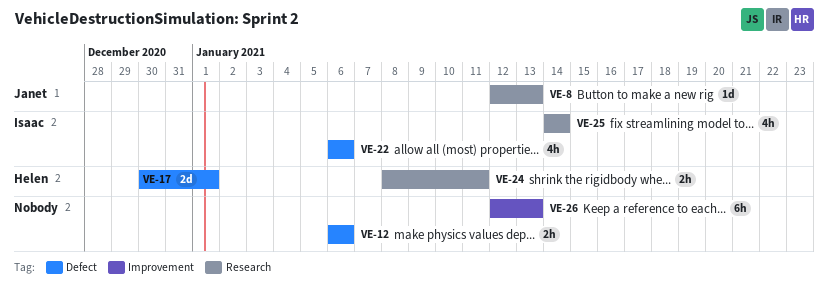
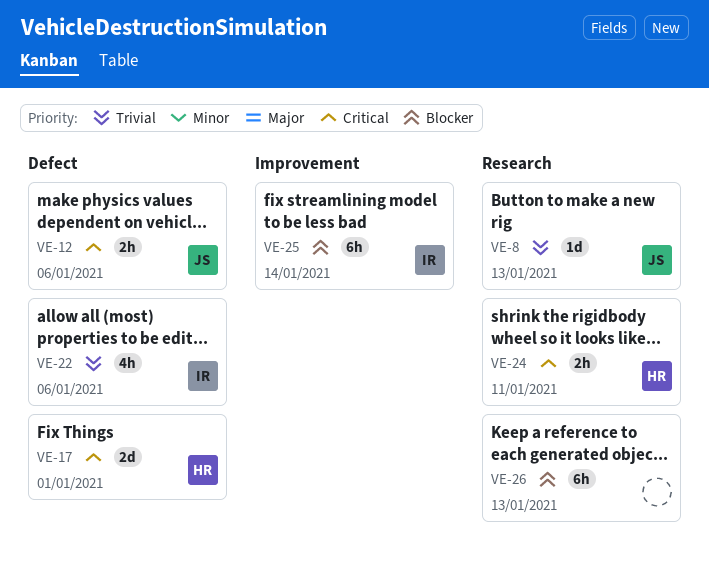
VE-12, owner: none -> Janet
VE-25, label: Research -> Improvement
VE-25, estimate: 4h -> 6h
VE-26, label: Improvement -> Research

